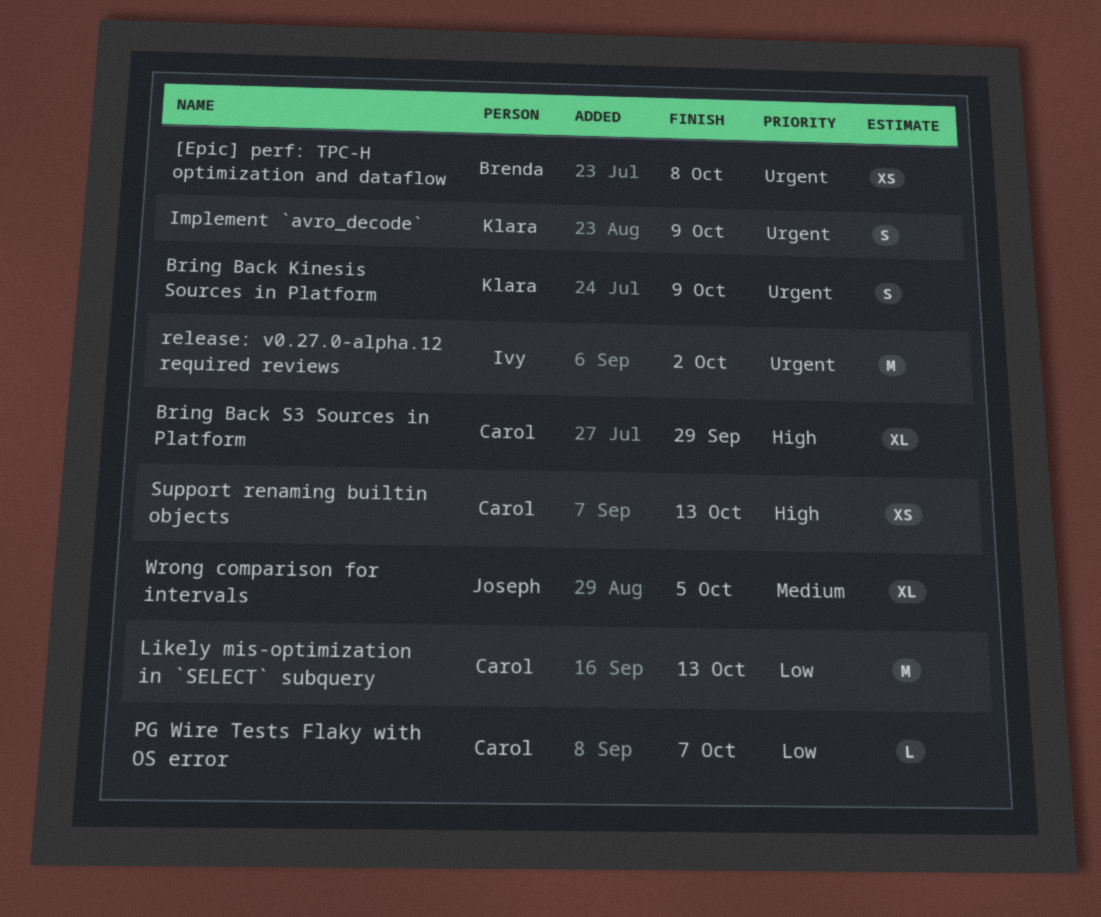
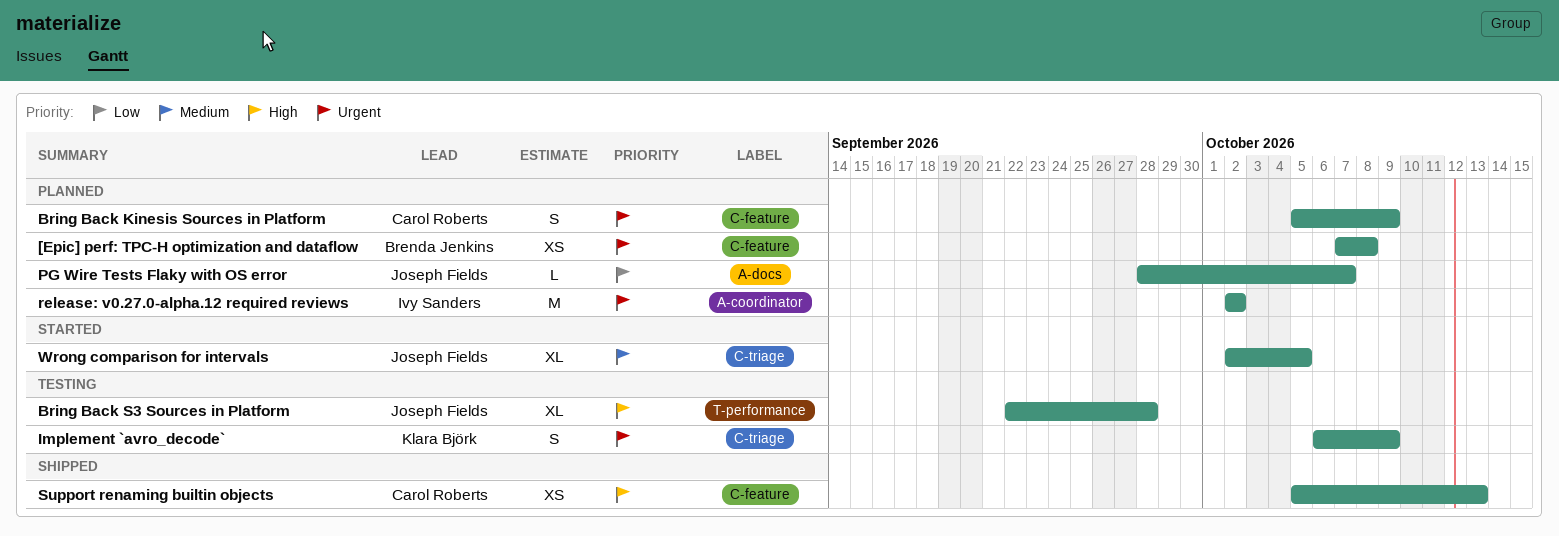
Bring Back Kinesis Sources in Platform, owner: Klara Björk -> Carol Roberts
Bring Back S3 Sources in Platform, owner: Carol Roberts -> Joseph Fields
Bring Back S3 Sources in Platform, due: Sep 29 -> Sep 28
Likely mis-optimization in `SELECT` subquery: present -> none
PG Wire Tests Flaky with OS error, owner: Carol Roberts -> Joseph Fields

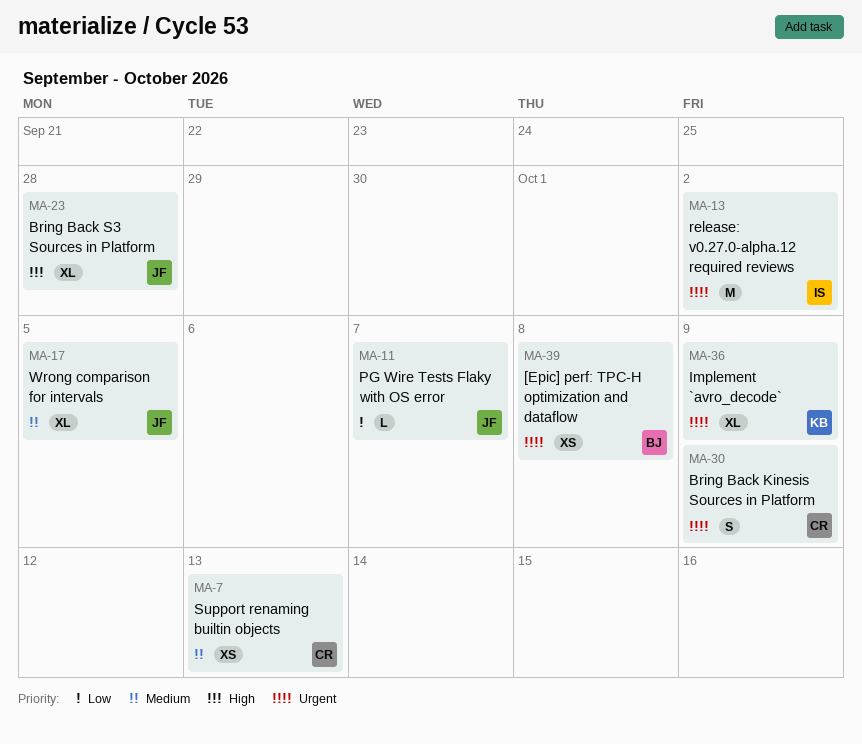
Implement `avro_decode`, estimate: S -> XL
Support renaming builtin objects, priority: High -> Medium

